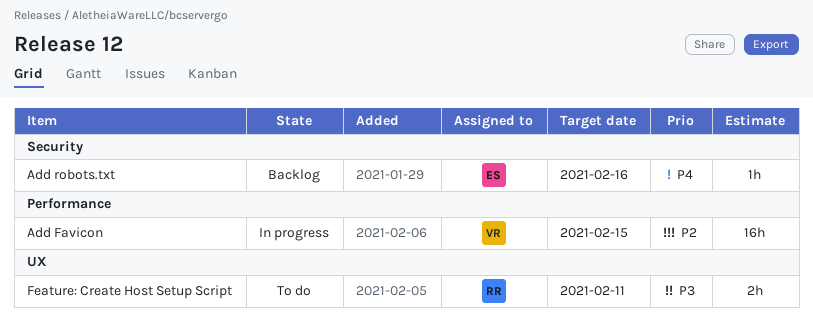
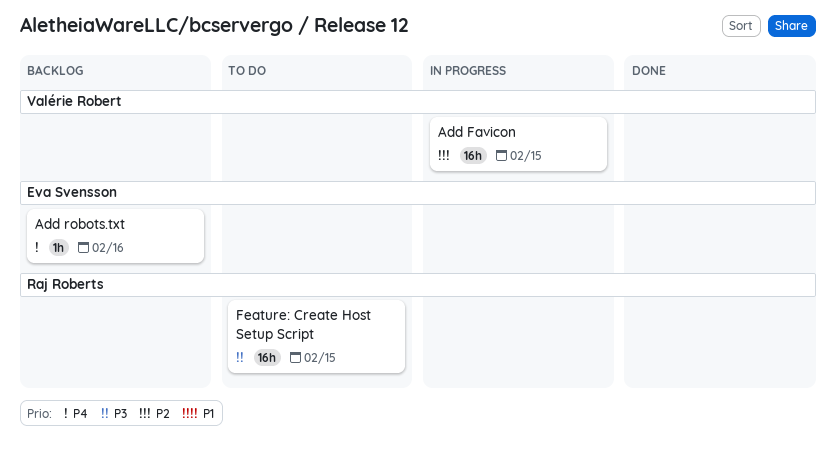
Feature: Create Host Setup Script, estimate: 2h -> 16h
Feature: Create Host Setup Script, due: Feb 11 -> Feb 15

